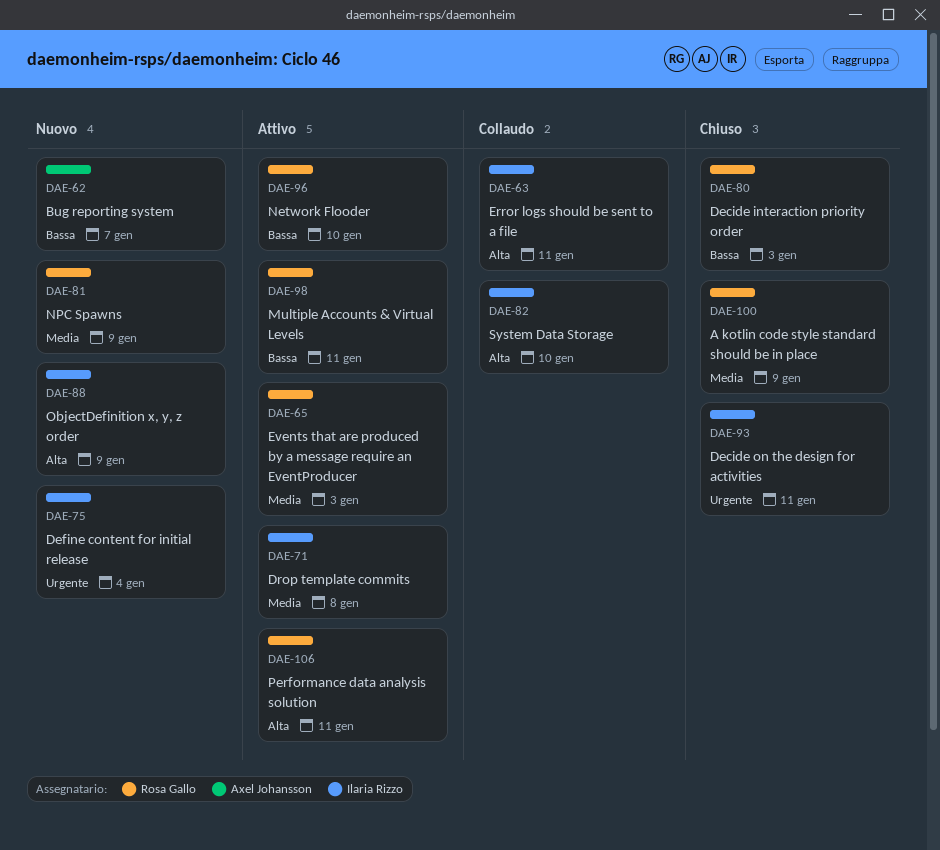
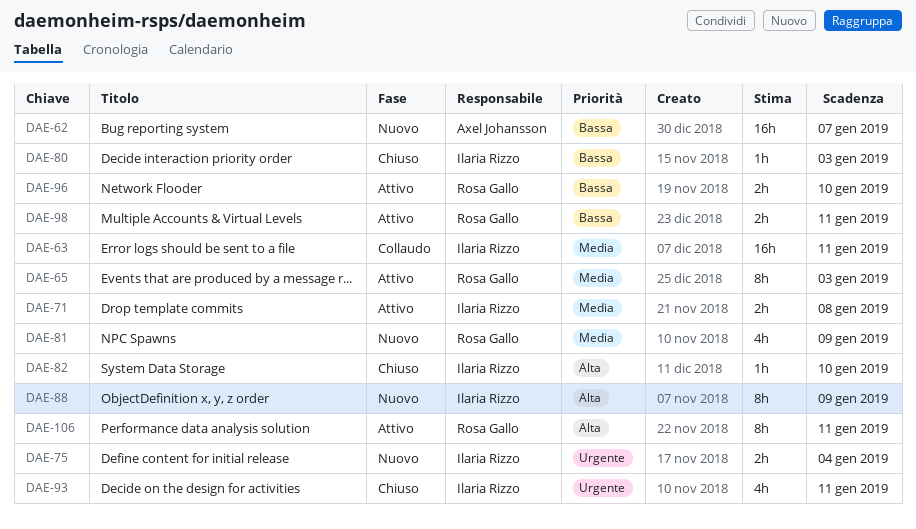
DAE-63, priority: Alta -> Media
DAE-80, owner: Rosa Gallo -> Ilaria Rizzo
DAE-82, status: Collaudo -> Chiuso
DAE-100: present -> none

